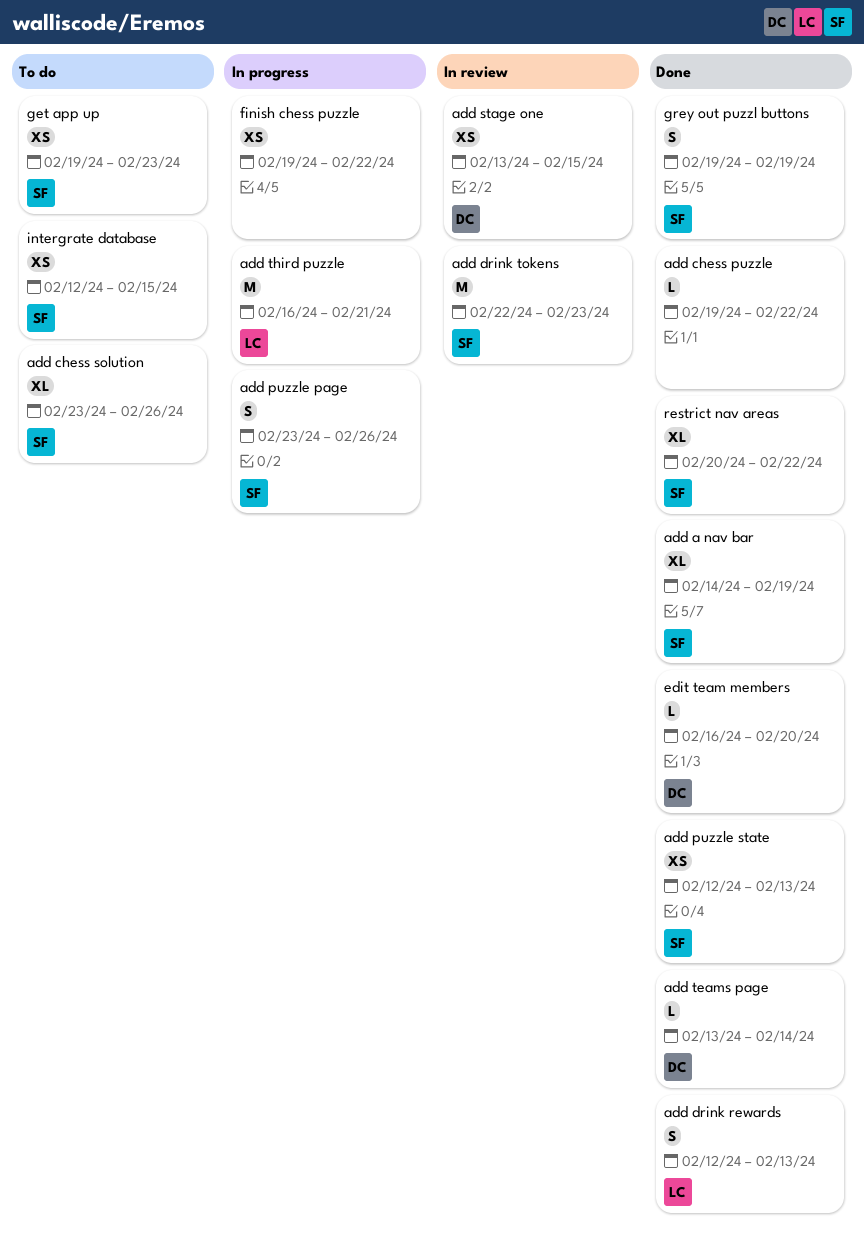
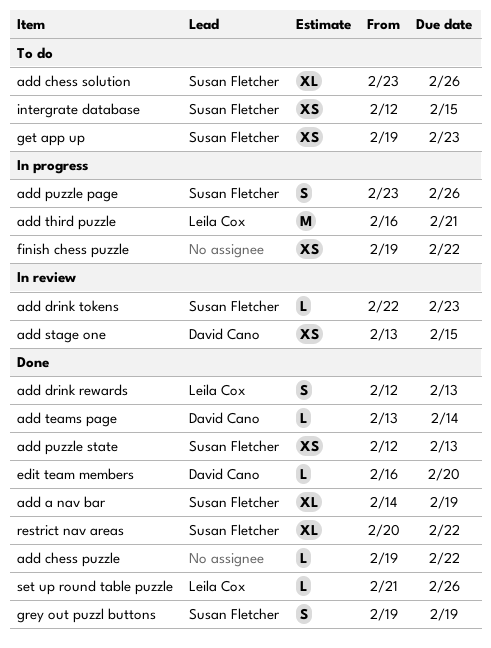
add drink tokens, estimate: M -> L
set up round table puzzle: none -> present

